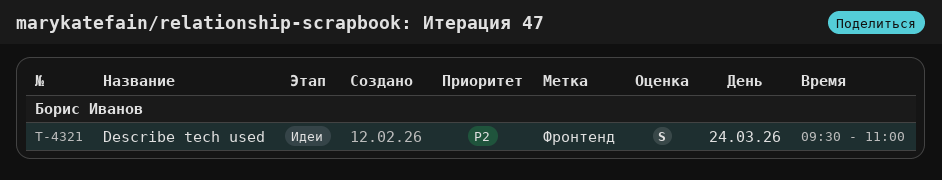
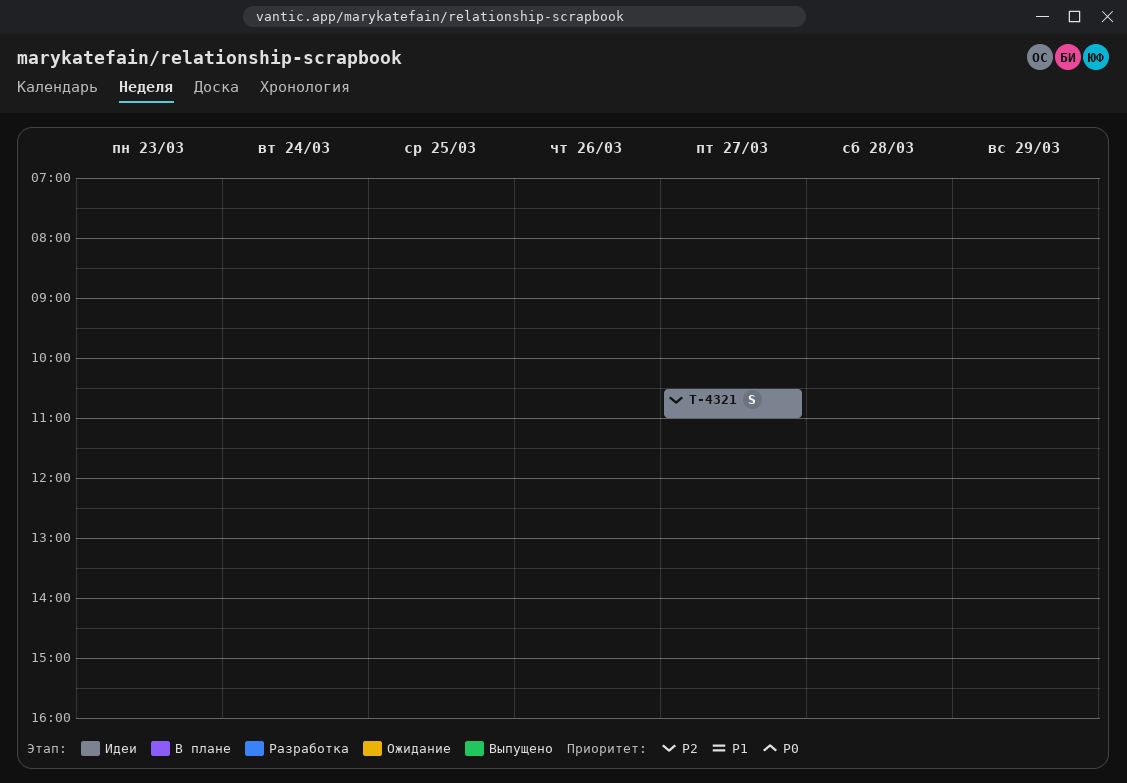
T-4321, day: Mar 24 -> Mar 27
T-4321, begins: 09:30 -> 10:30

